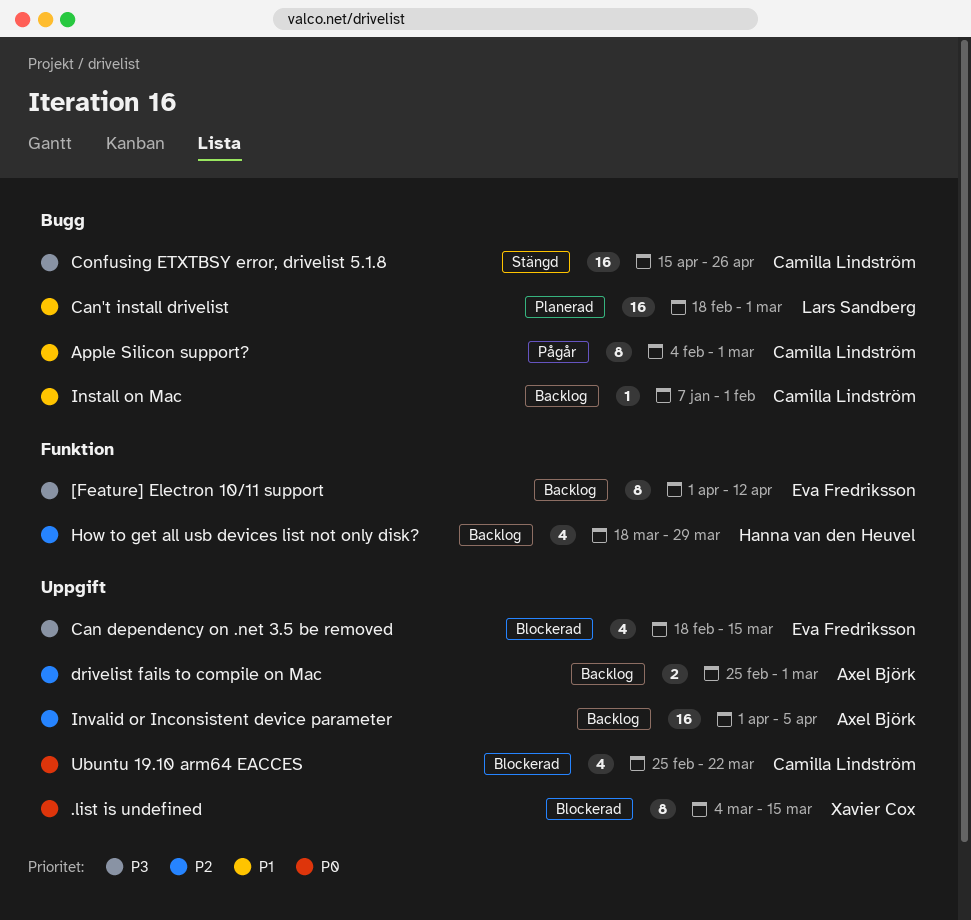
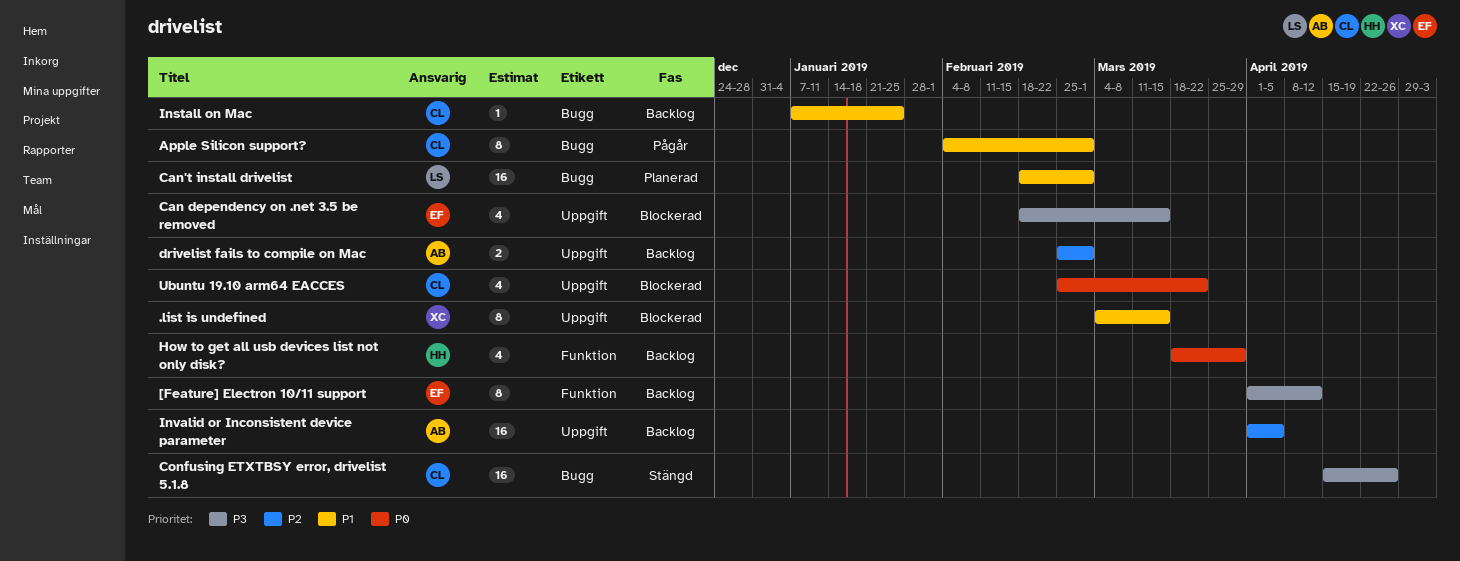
.list is undefined, priority: P0 -> P1
How to get all usb devices list not only disk?, priority: P2 -> P0
Install on Mac, due: Feb 1 -> Jan 25

